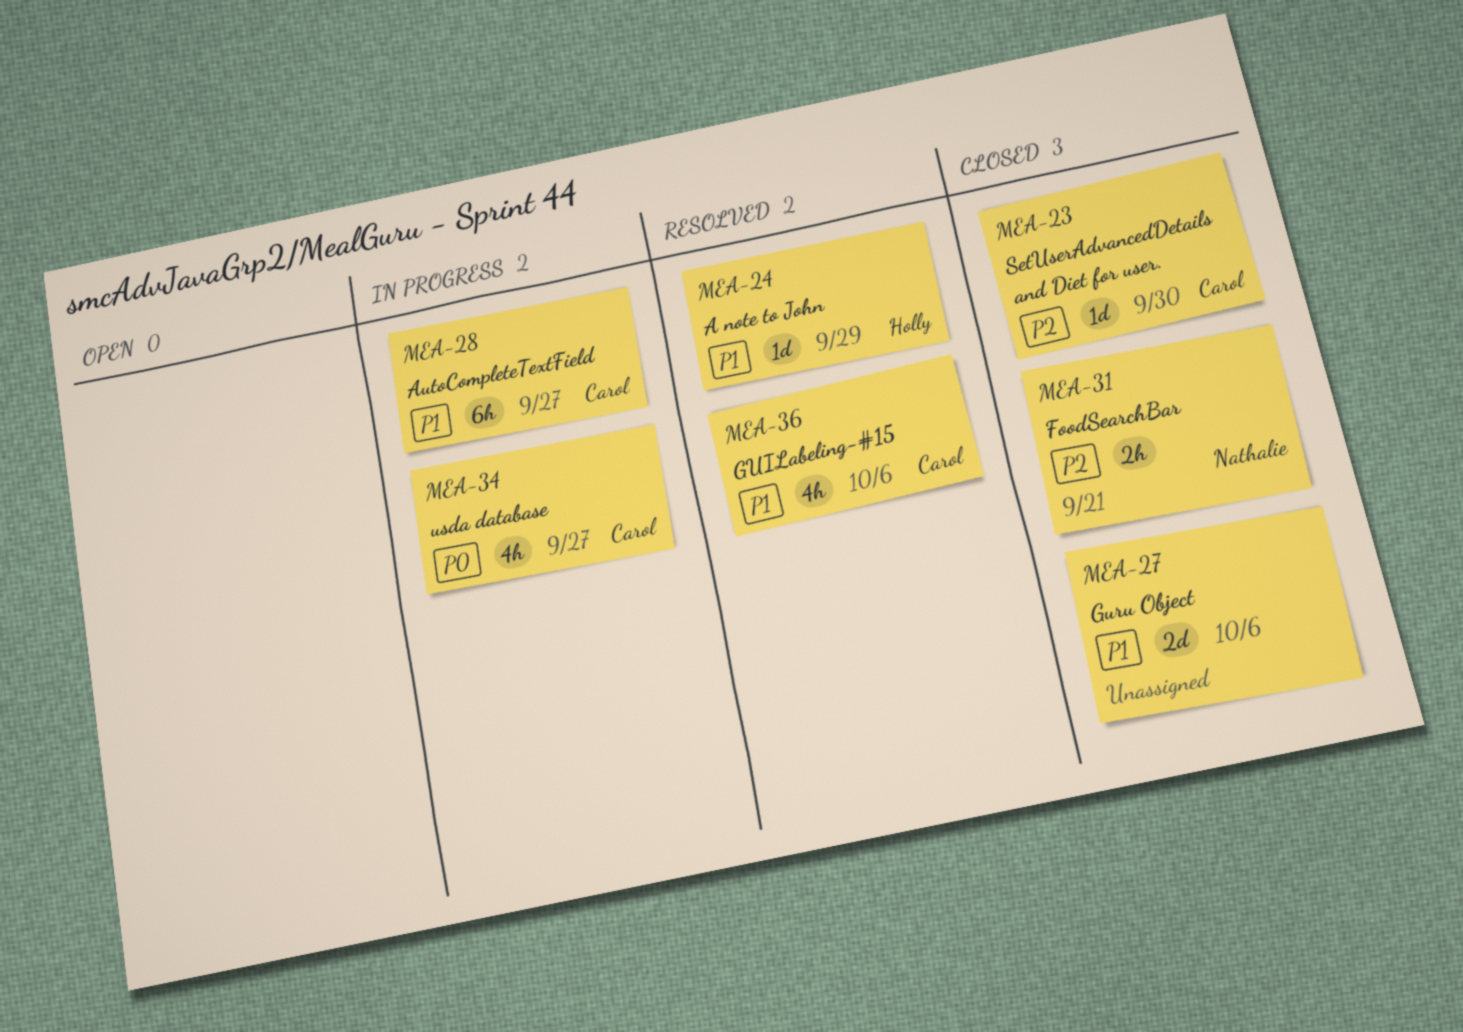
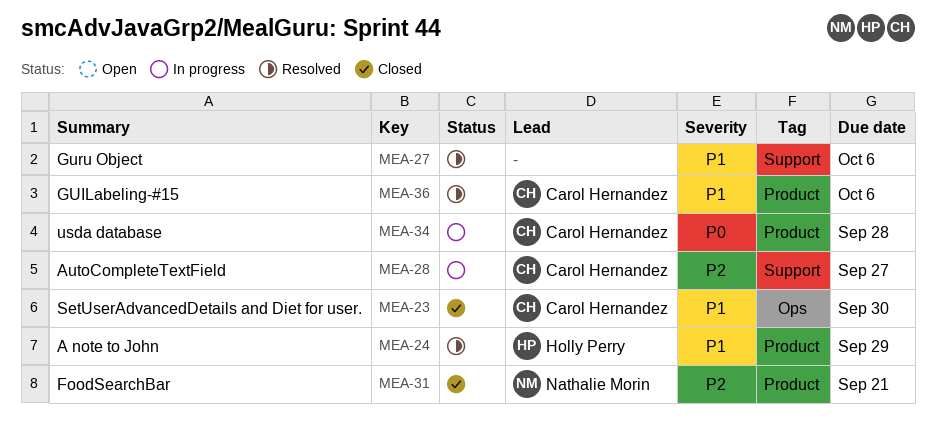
MEA-23, priority: P2 -> P1
MEA-27, status: Closed -> Resolved
MEA-28, priority: P1 -> P2
MEA-34, due: Sep 27 -> Sep 28

